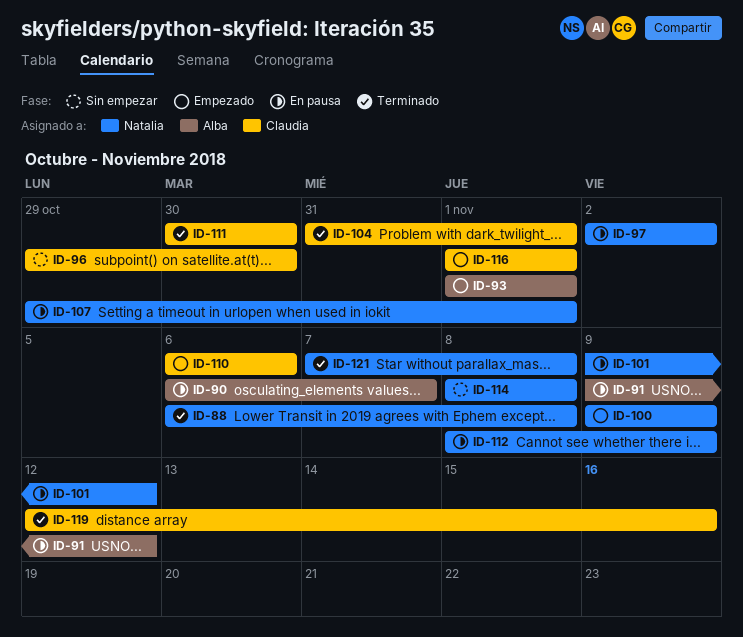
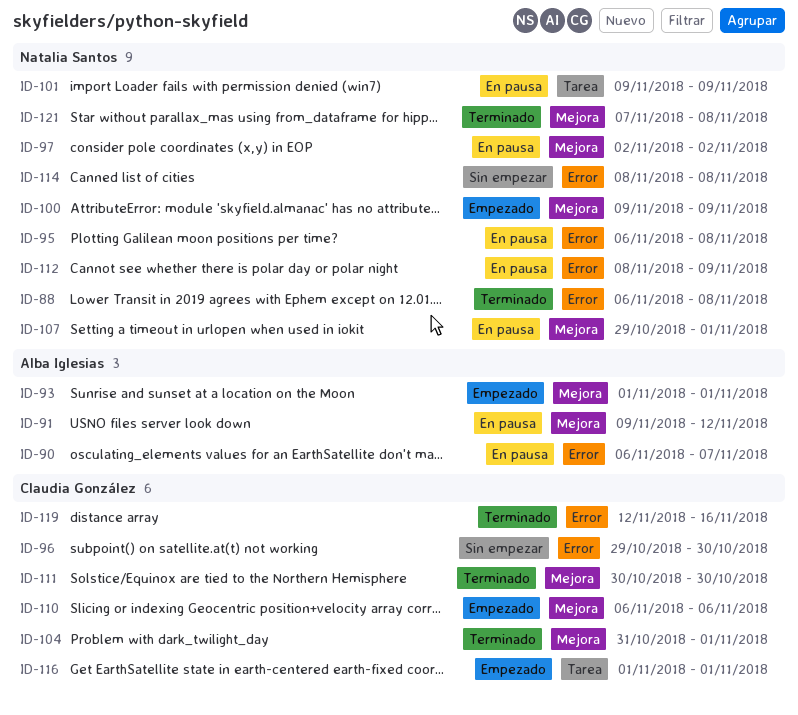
ID-95: none -> present
ID-101, due: Nov 12 -> Nov 9

